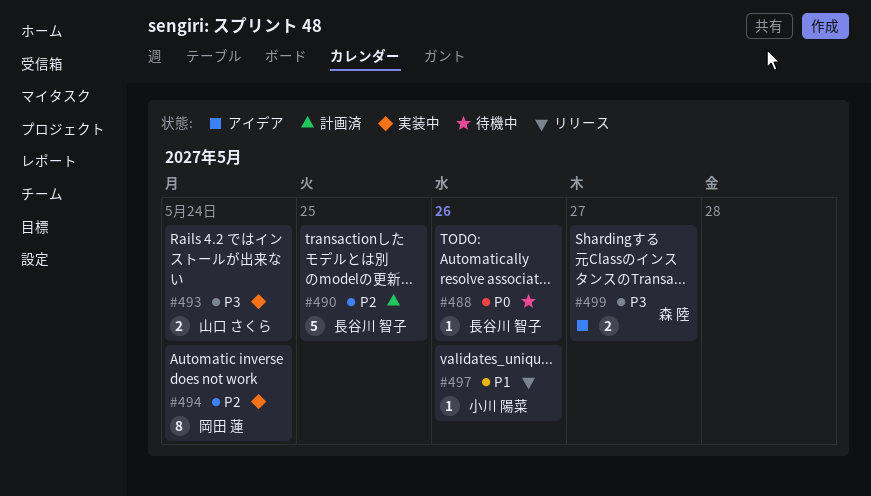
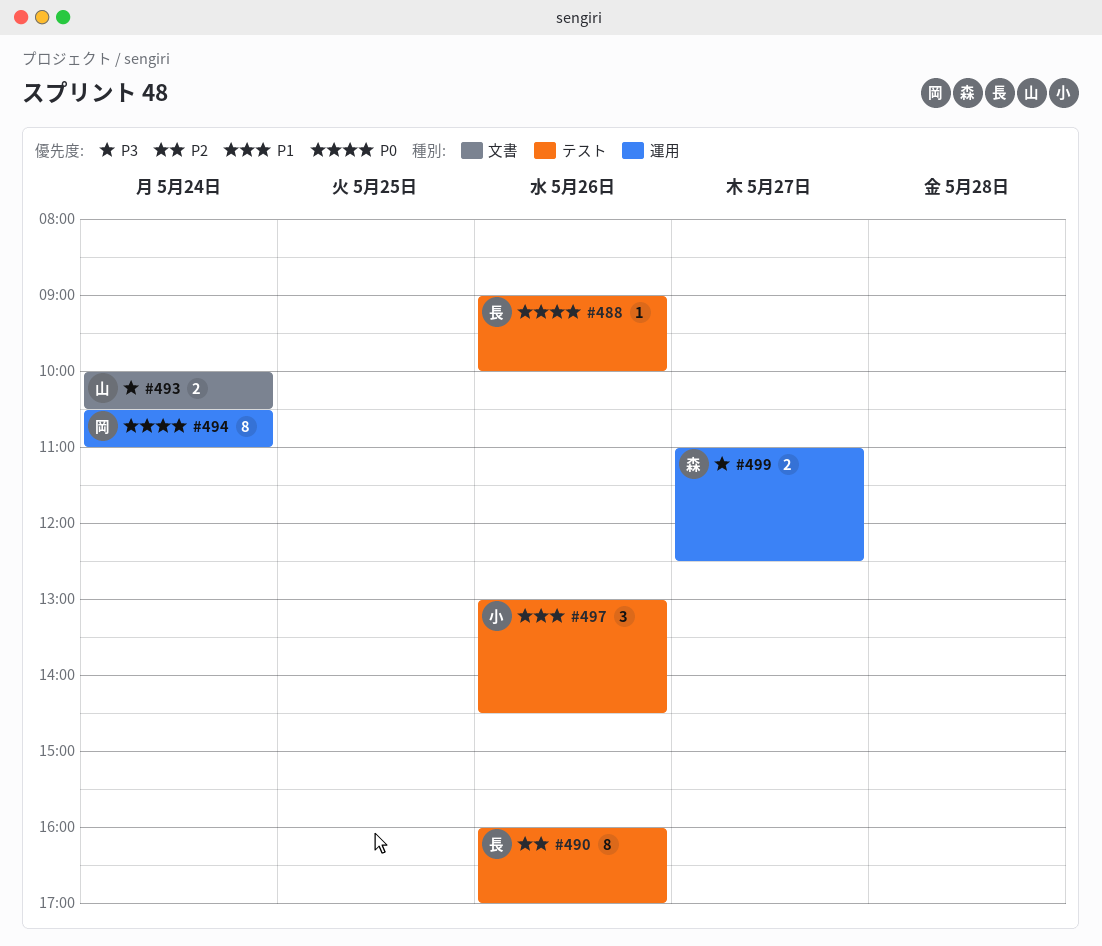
#490, estimate: 5 -> 8
#490, day: May 25 -> May 26
#494, priority: P2 -> P0
#497, estimate: 1 -> 3

